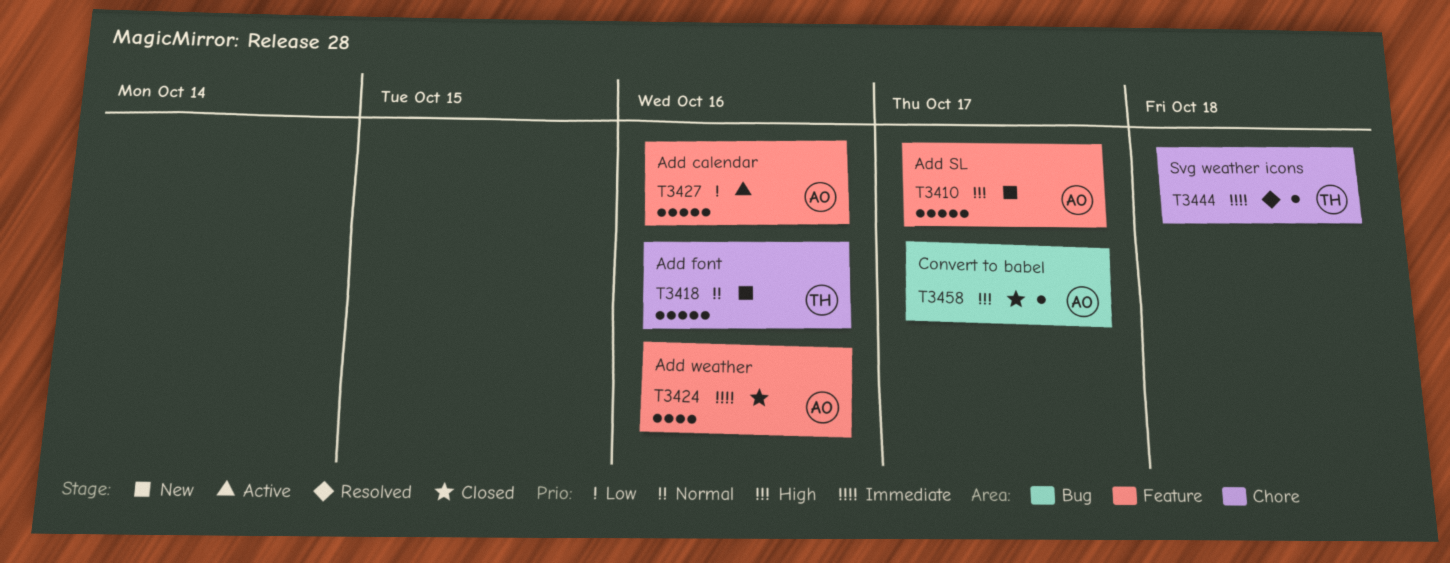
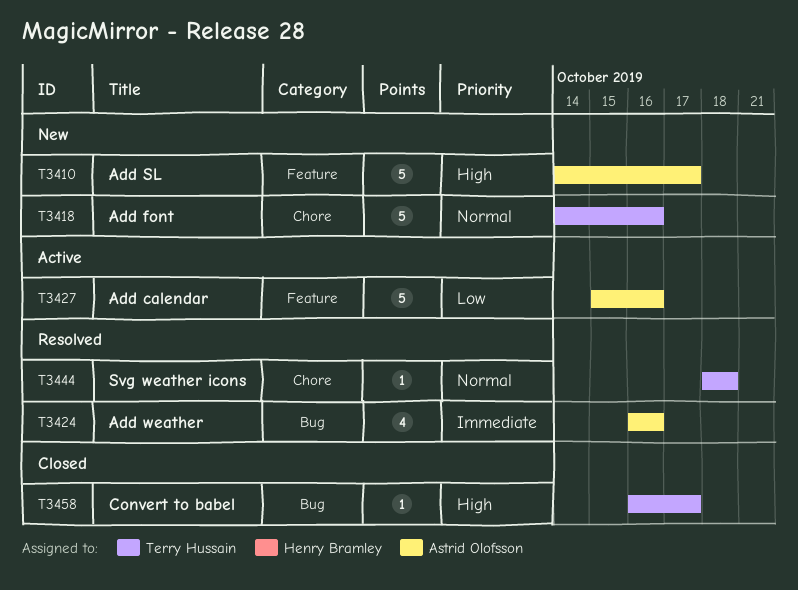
T3424, status: Closed -> Resolved
T3424, label: Feature -> Bug
T3444, priority: Immediate -> Normal
T3458, owner: Astrid Olofsson -> Terry Hussain

